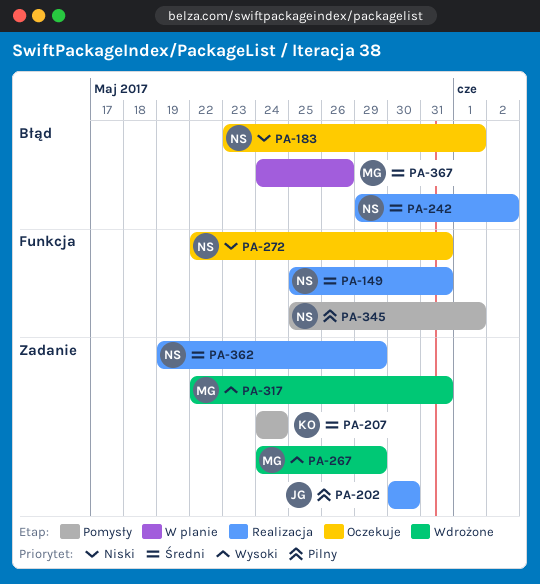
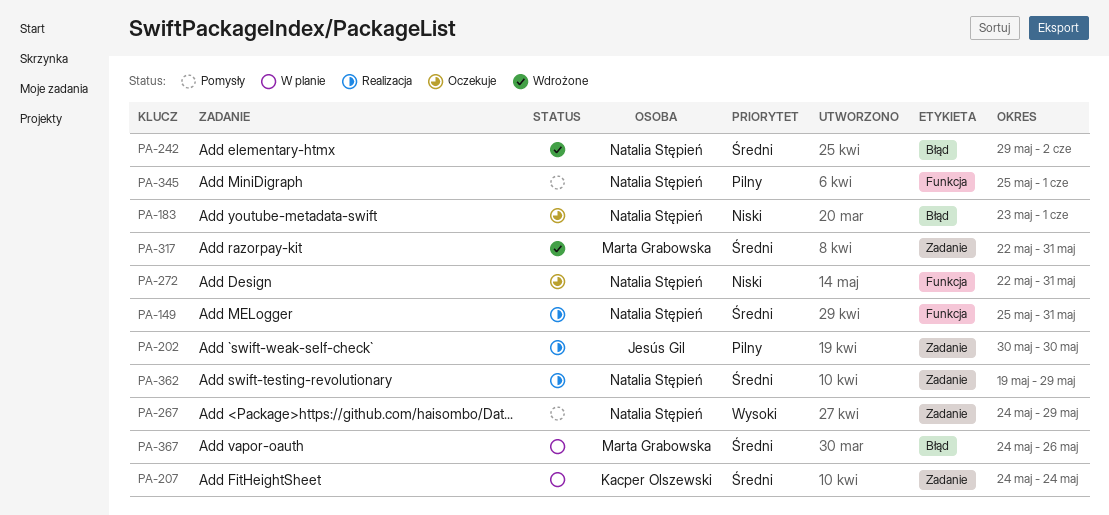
PA-207, status: Pomysły -> W planie
PA-242, status: Realizacja -> Wdrożone
PA-267, status: Wdrożone -> Pomysły
PA-267, owner: Marta Grabowska -> Natalia Stępień
PA-317, priority: Wysoki -> Średni

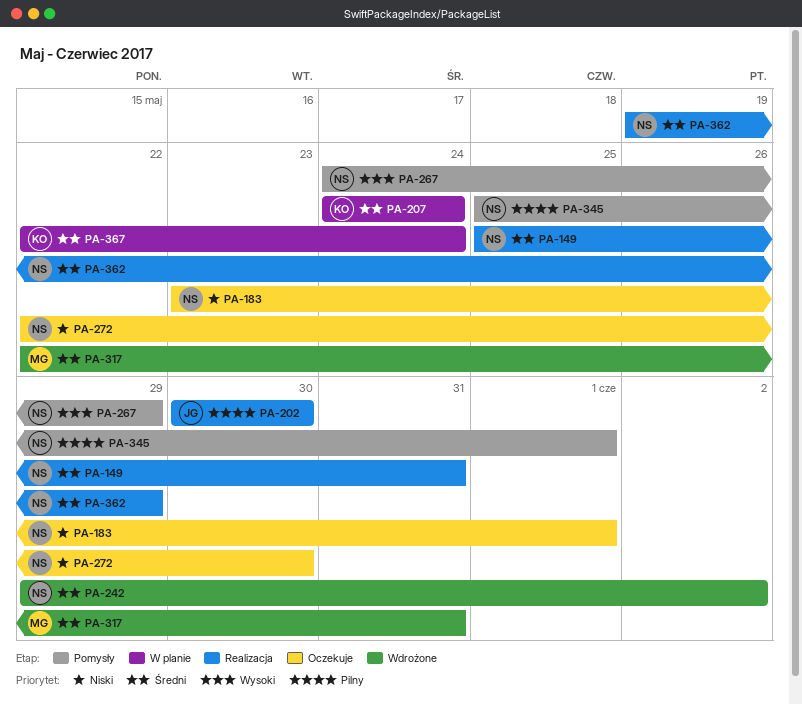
PA-272, due: May 31 -> May 30
PA-367, owner: Marta Grabowska -> Kacper Olszewski
PA-367, start: May 24 -> May 22
PA-367, due: May 26 -> May 24

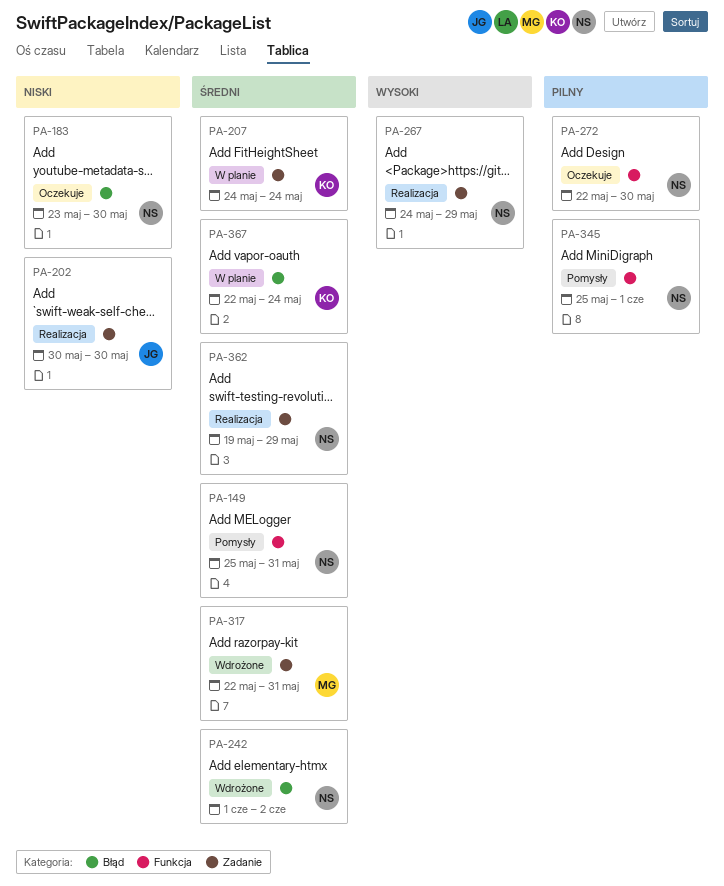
PA-149, status: Realizacja -> Pomysły
PA-183, due: Jun 1 -> May 30
PA-202, priority: Pilny -> Niski
PA-242, start: May 29 -> Jun 1
PA-267, status: Pomysły -> Realizacja
PA-272, priority: Niski -> Pilny

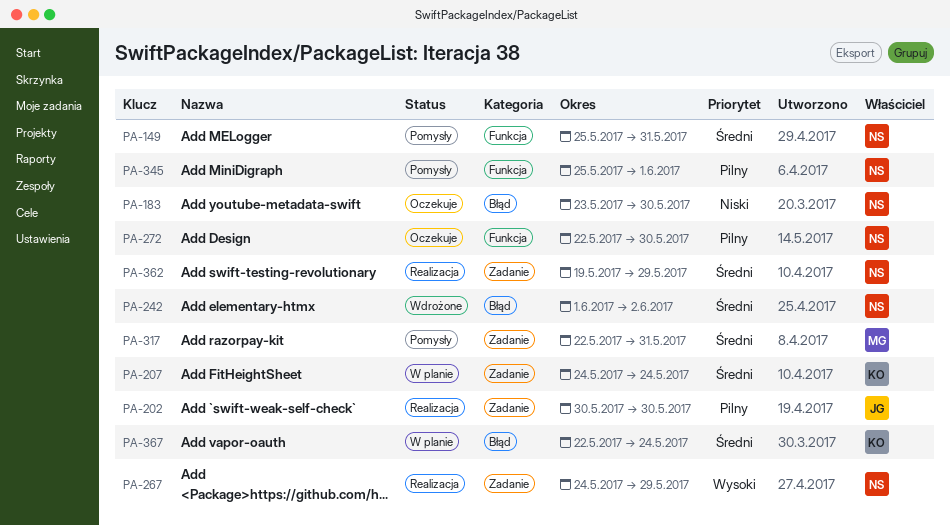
PA-202, priority: Niski -> Pilny
PA-317, status: Wdrożone -> Pomysły

